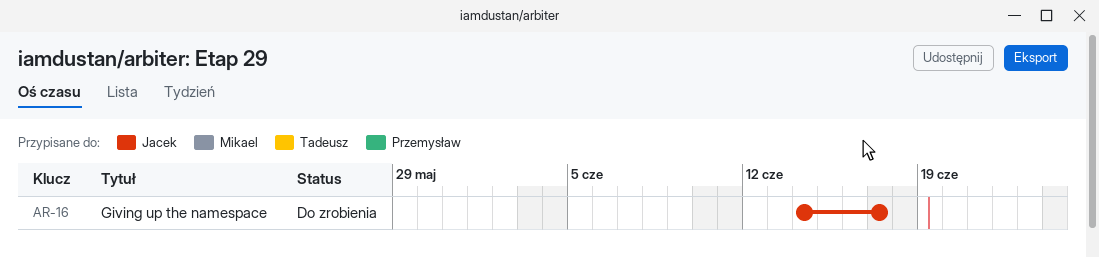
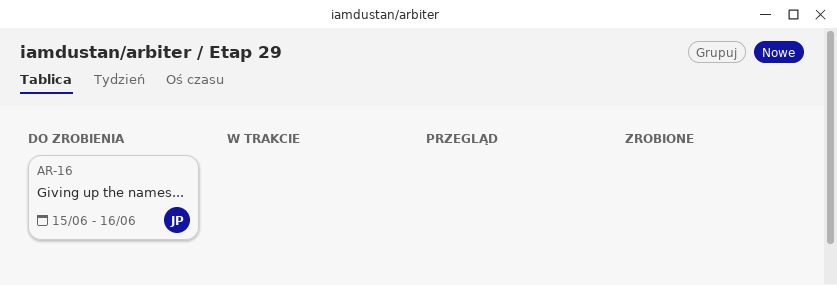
AR-16, start: Jun 14 -> Jun 15
AR-16, due: Jun 17 -> Jun 16

